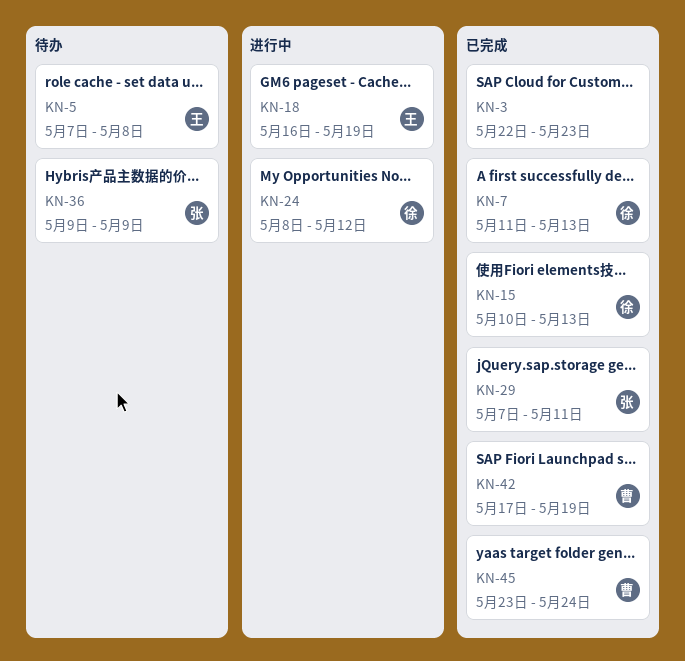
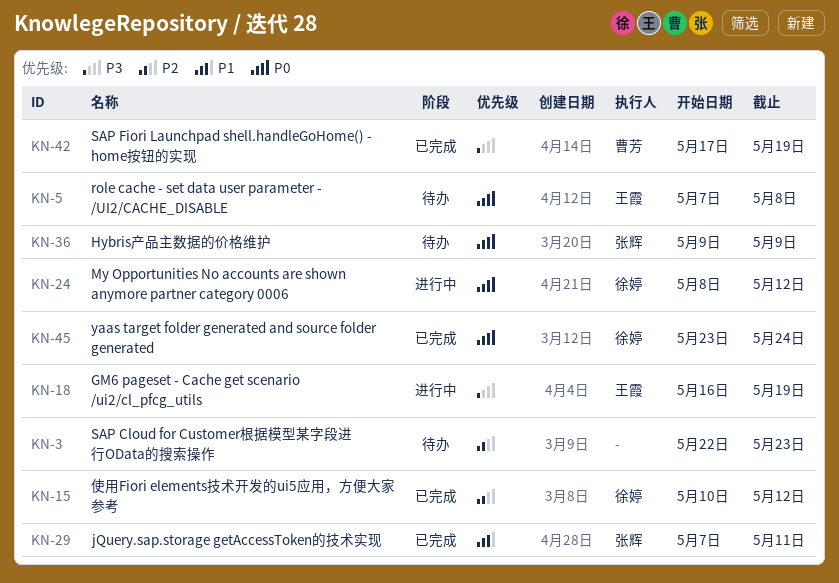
KN-3, status: 已完成 -> 待办
KN-7: present -> none
KN-15, due: May 13 -> May 12
KN-45, owner: 曹芳 -> 徐婷

